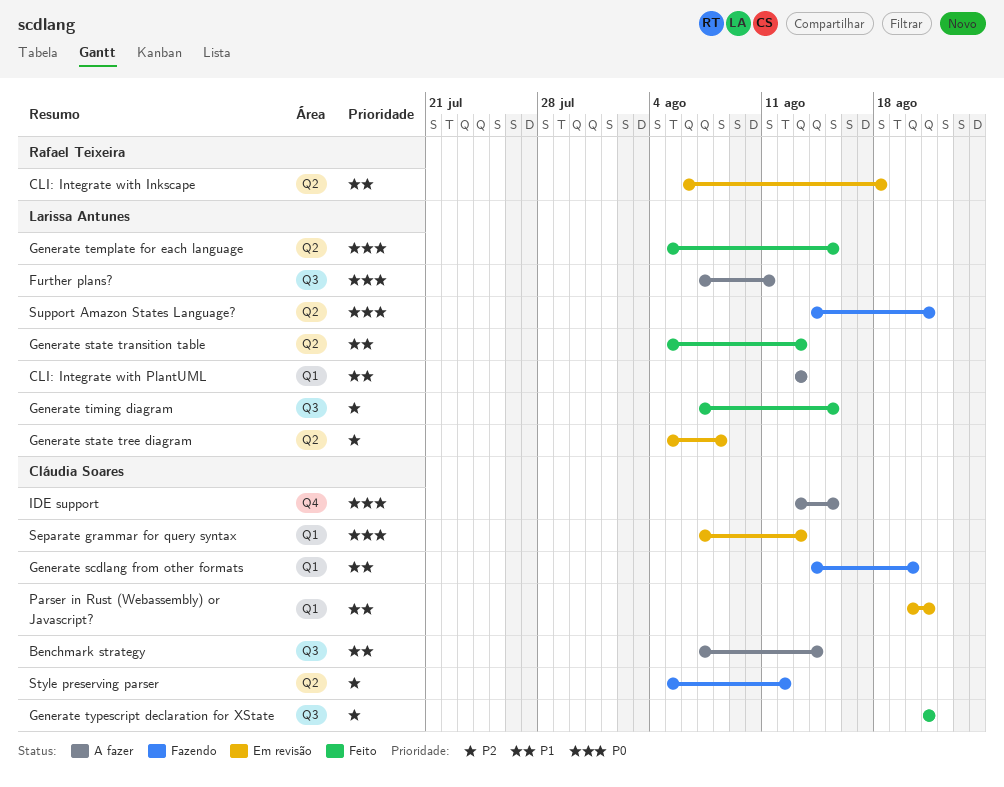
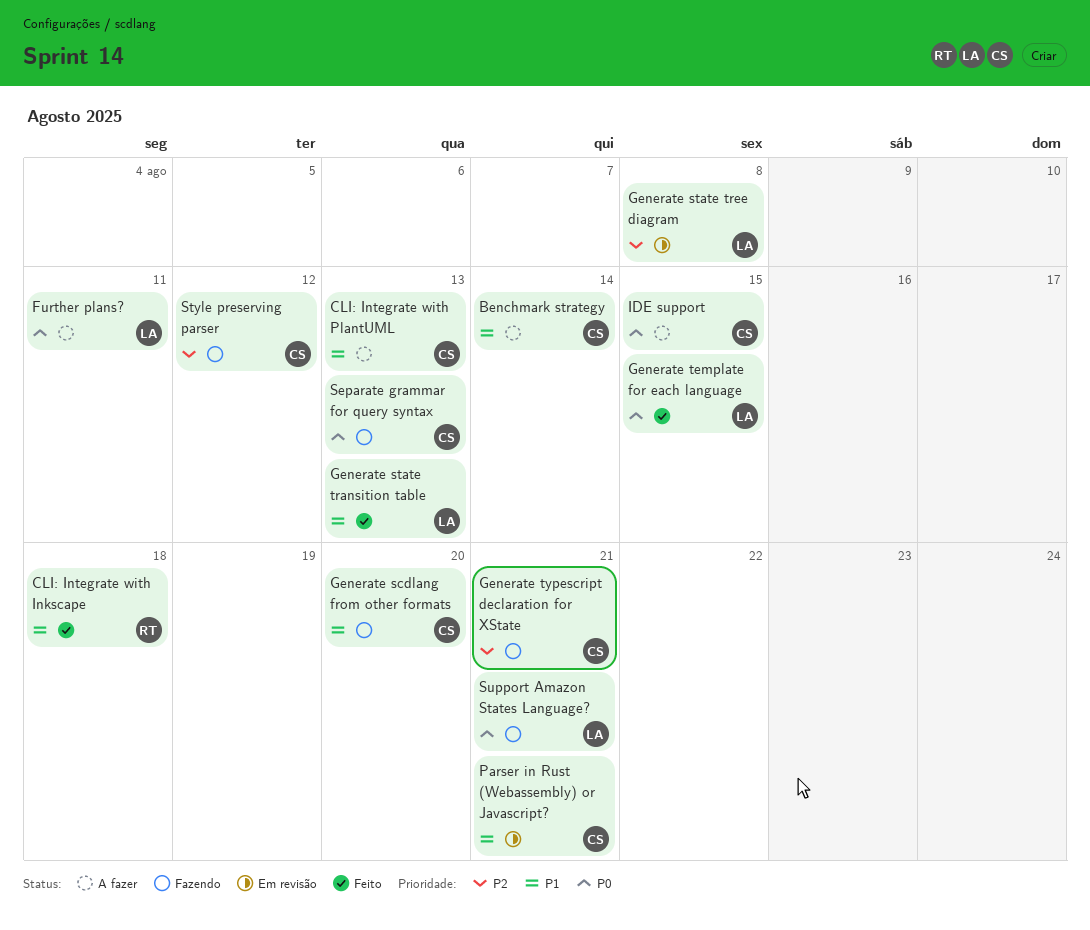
CLI: Integrate with Inkscape, status: Em revisão -> Feito
CLI: Integrate with PlantUML, owner: Larissa Antunes -> Cláudia Soares
Generate timing diagram: present -> none
Generate typescript declaration for XState, status: Feito -> Fazendo
Separate grammar for query syntax, status: Em revisão -> Fazendo

